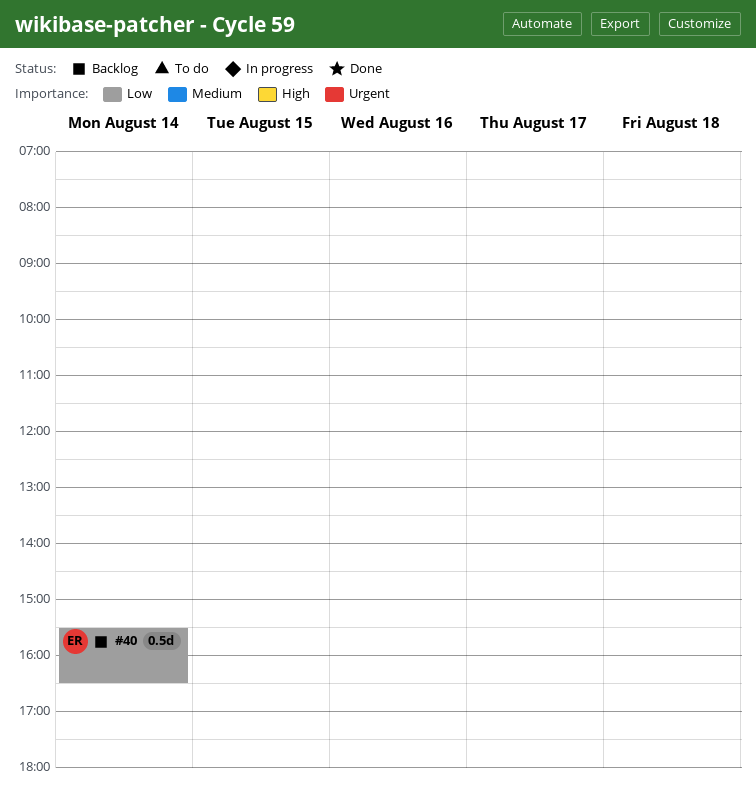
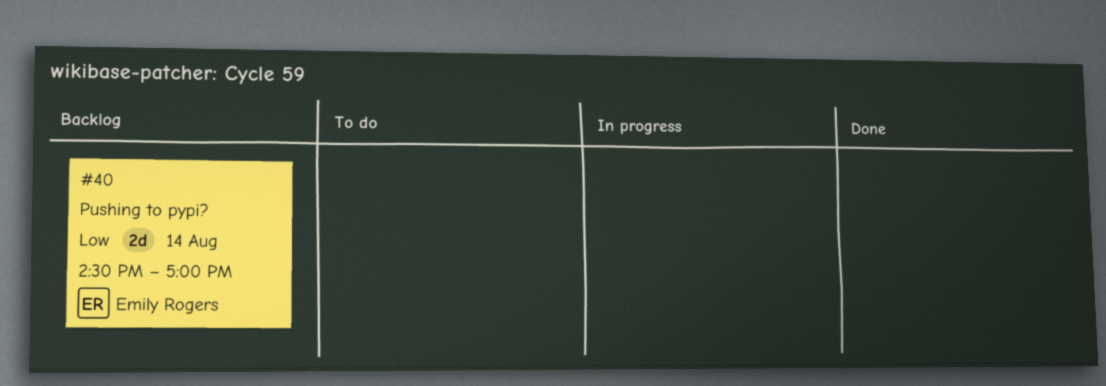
#40, estimate: 0.5d -> 2d
#40, begins: 15:30 -> 14:30
#40, ends: 16:30 -> 17:00

